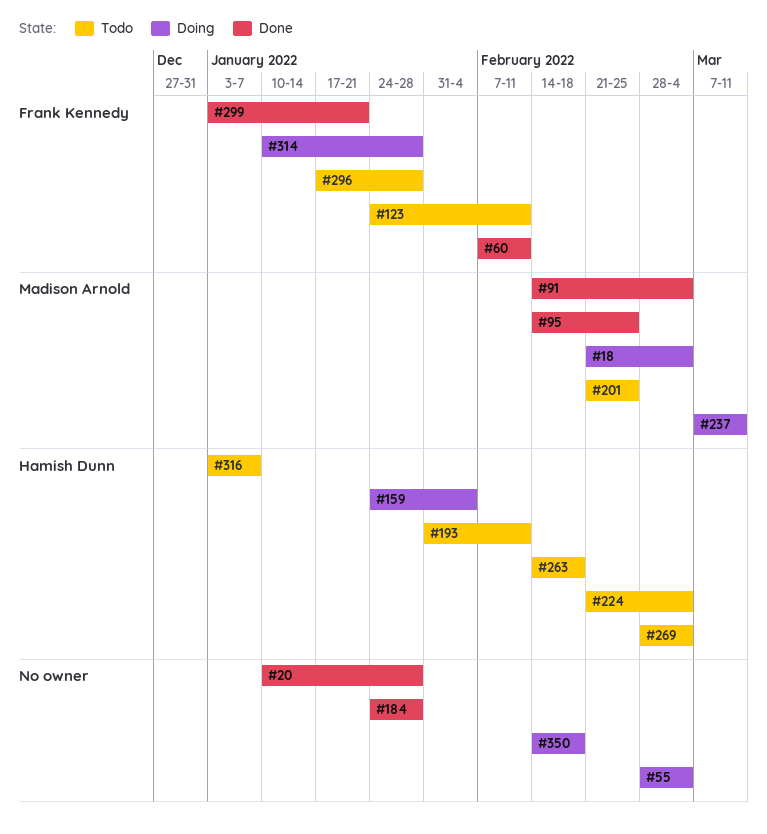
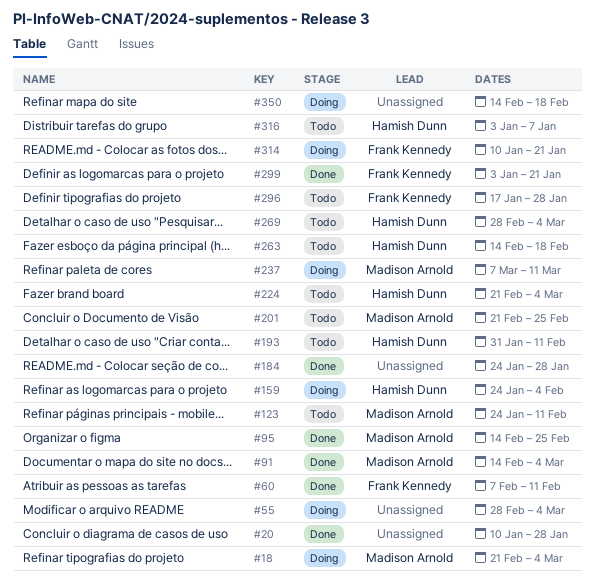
#123, owner: Frank Kennedy -> Madison Arnold
#314, due: Jan 28 -> Jan 21

